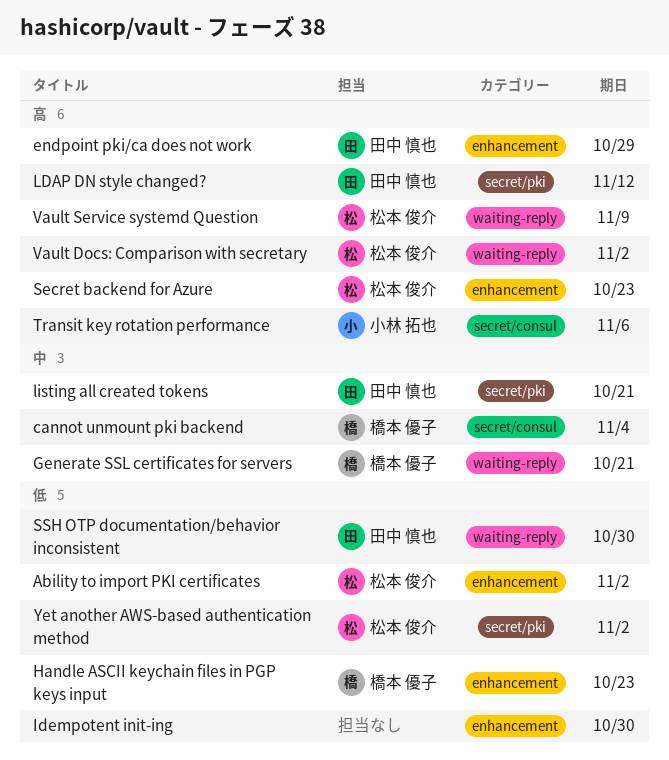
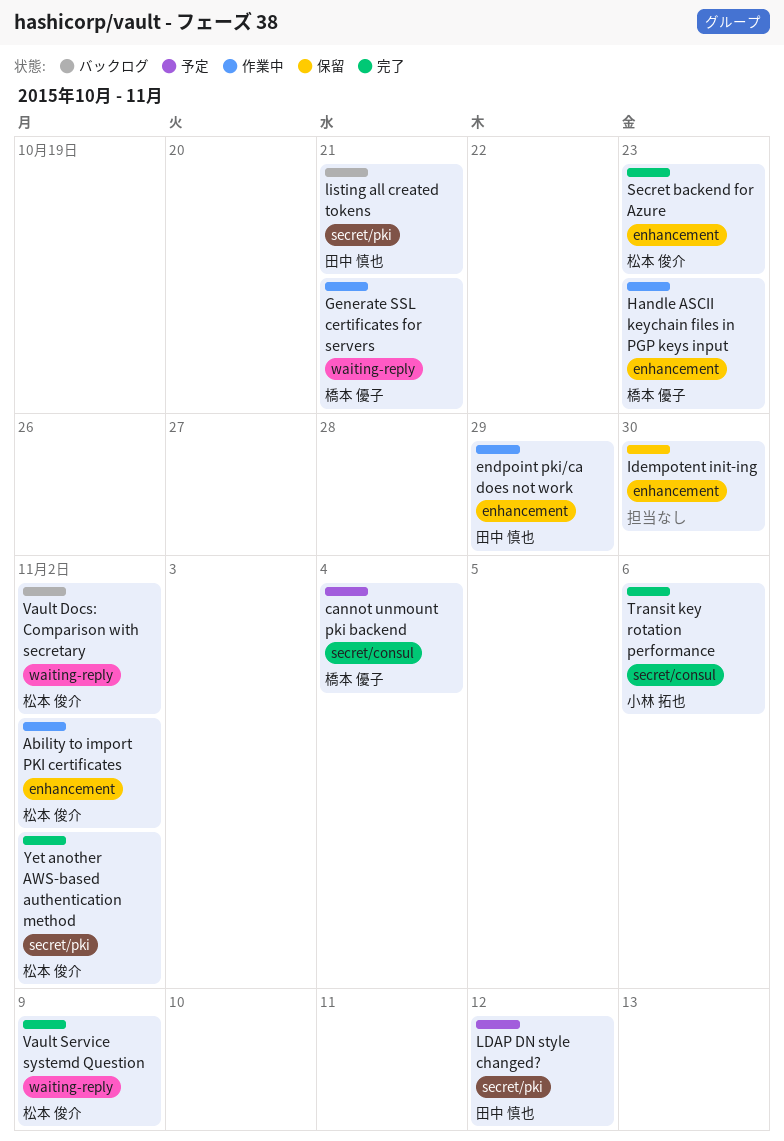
SSH OTP documentation/behavior inconsistent: present -> none

